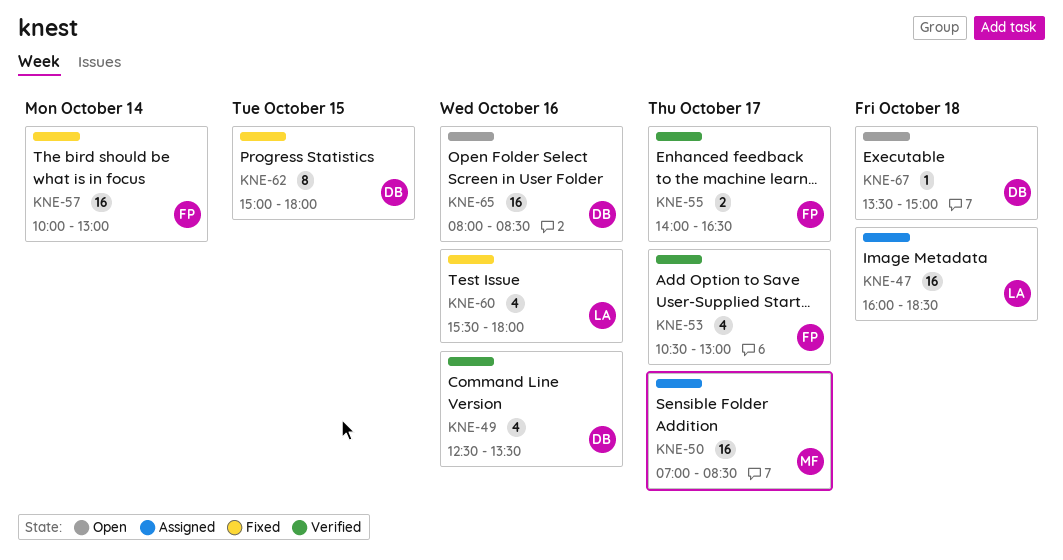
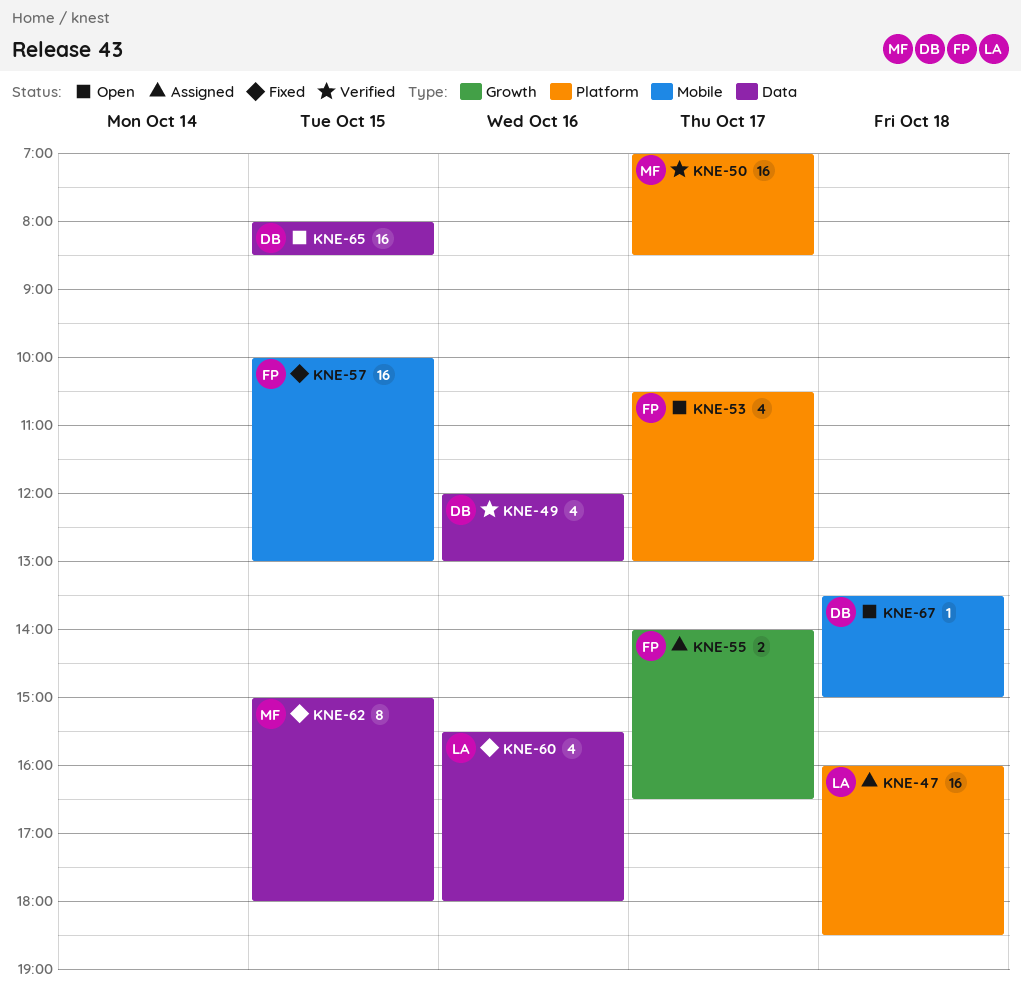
KNE-49, begins: 12:30 -> 12:00
KNE-49, ends: 13:30 -> 13:00
KNE-50, status: Assigned -> Verified
KNE-53, status: Verified -> Open
KNE-55, status: Verified -> Assigned
KNE-57, day: Oct 14 -> Oct 15
KNE-62, owner: DB -> MF
KNE-65, day: Oct 16 -> Oct 15

